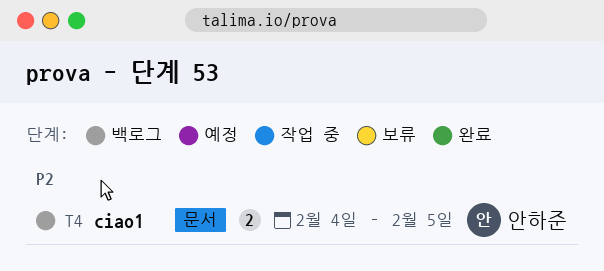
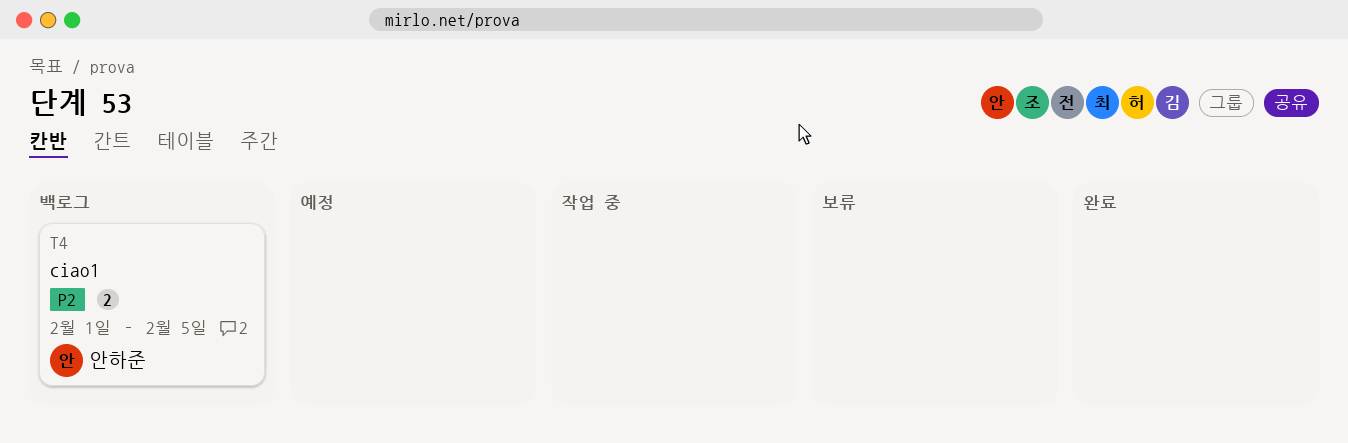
T4, start: Feb 4 -> Feb 1

